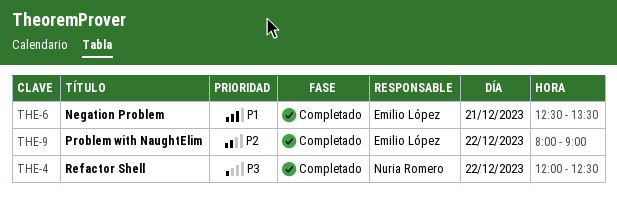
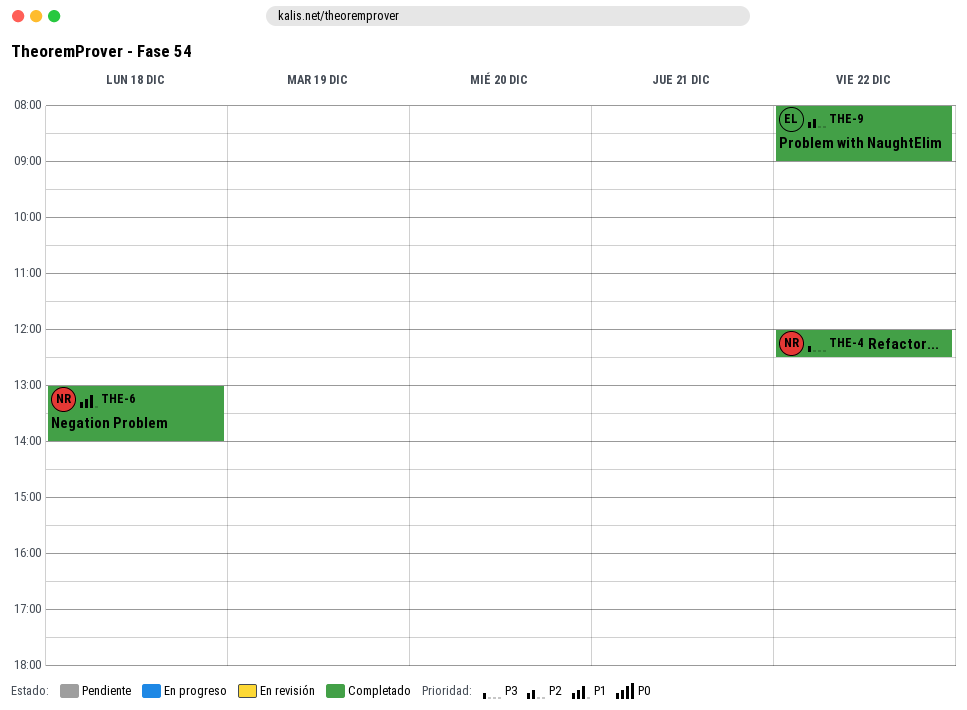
THE-6, owner: Emilio López -> Nuria Romero
THE-6, day: Dec 21 -> Dec 18
THE-6, begins: 12:30 -> 13:00
THE-6, ends: 13:30 -> 14:00

